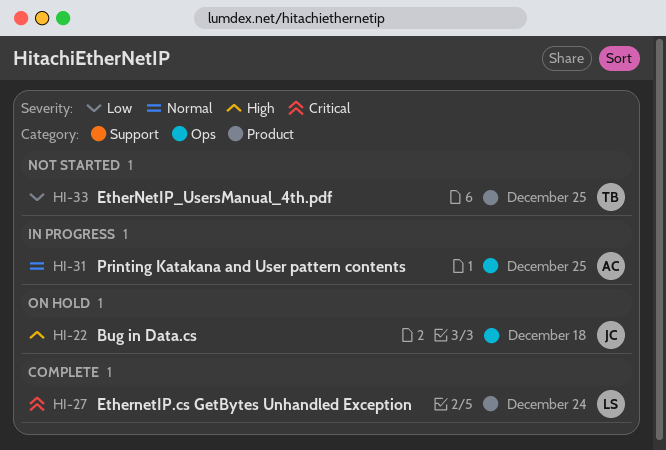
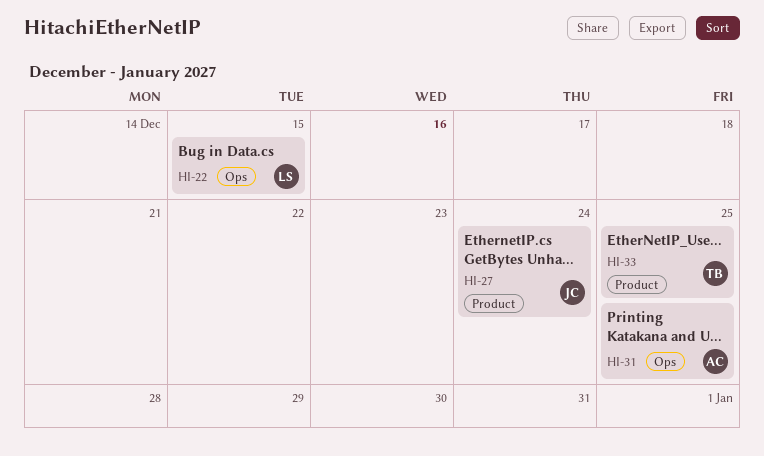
HI-22, owner: JC -> LS
HI-22, due: Dec 18 -> Dec 15
HI-27, owner: LS -> JC

